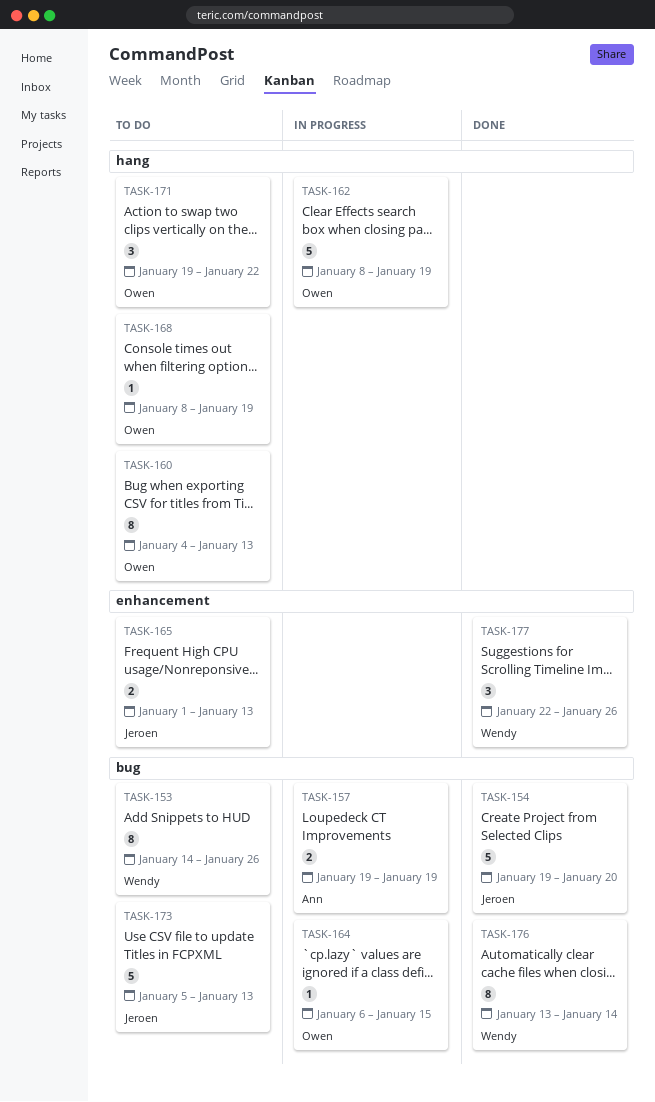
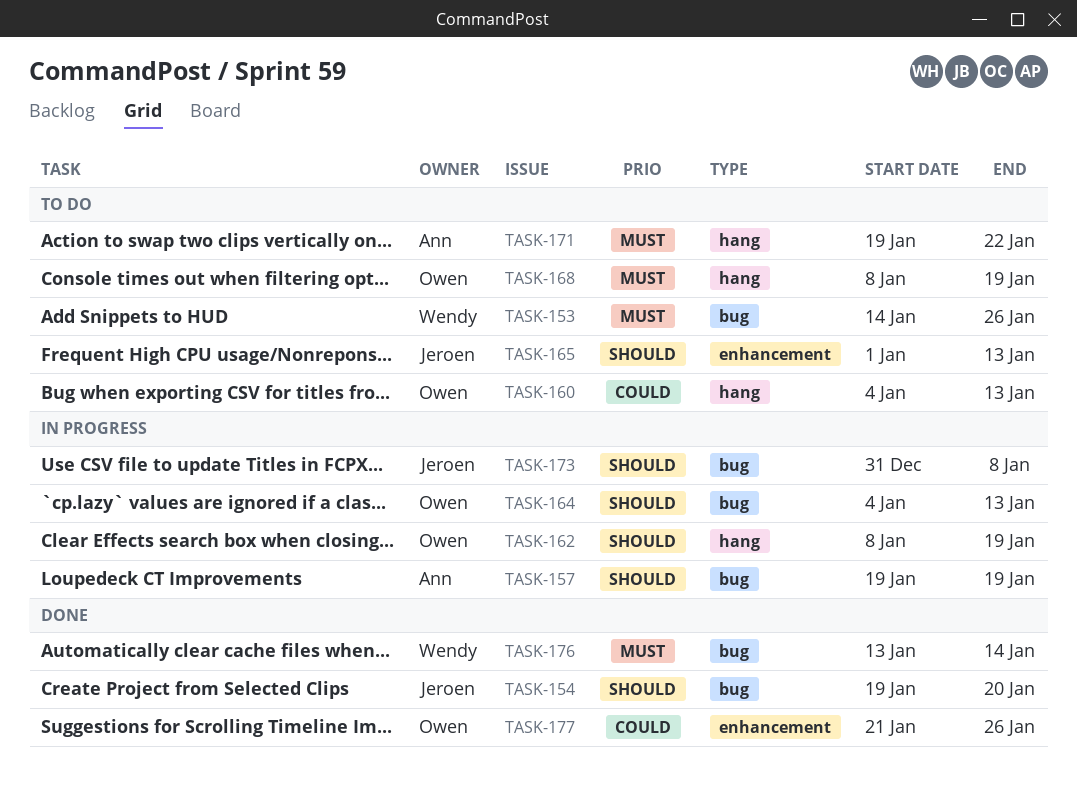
TASK-164, start: Jan 6 -> Jan 4
TASK-164, due: Jan 15 -> Jan 13
TASK-171, owner: Owen -> Ann
TASK-173, status: To do -> In progress
TASK-173, start: Jan 5 -> Dec 31
TASK-173, due: Jan 13 -> Jan 8
TASK-177, owner: Wendy -> Owen
TASK-177, start: Jan 22 -> Jan 21

